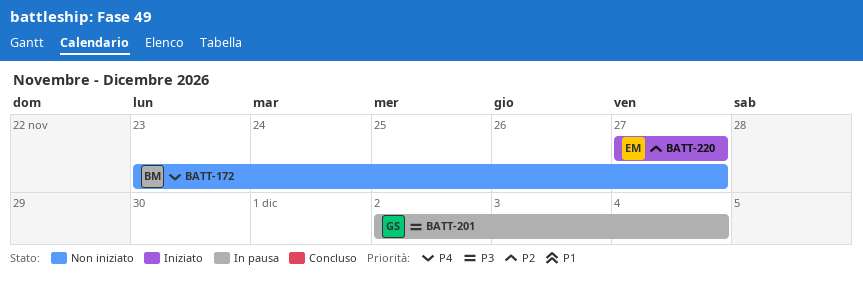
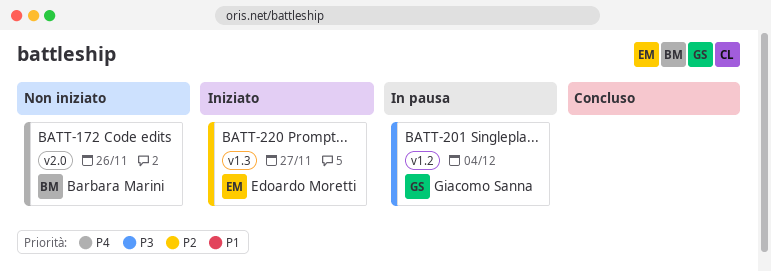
BATT-172, due: Nov 27 -> Nov 26

